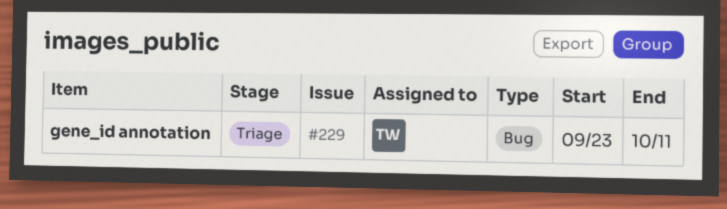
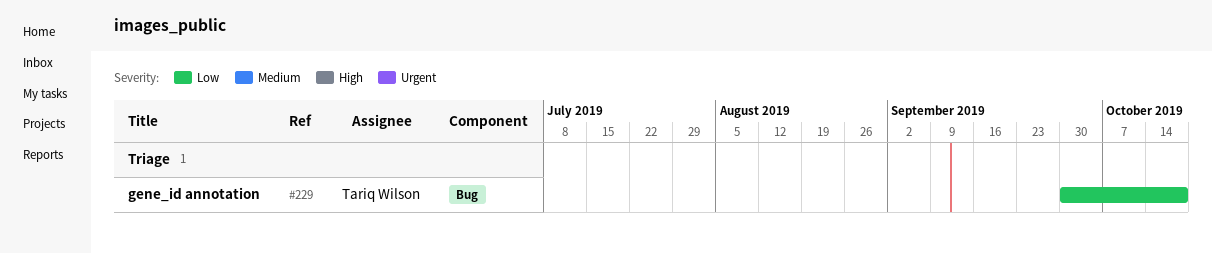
#229, start: Sep 23 -> Sep 30
#229, due: Oct 11 -> Oct 18

